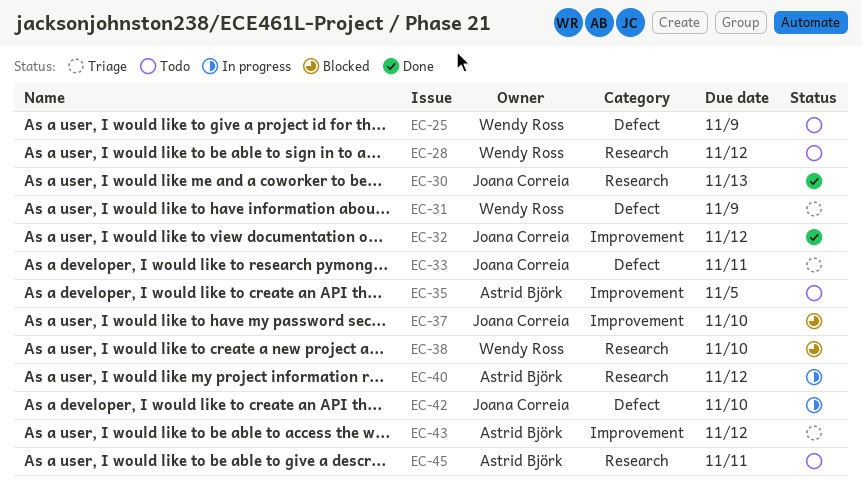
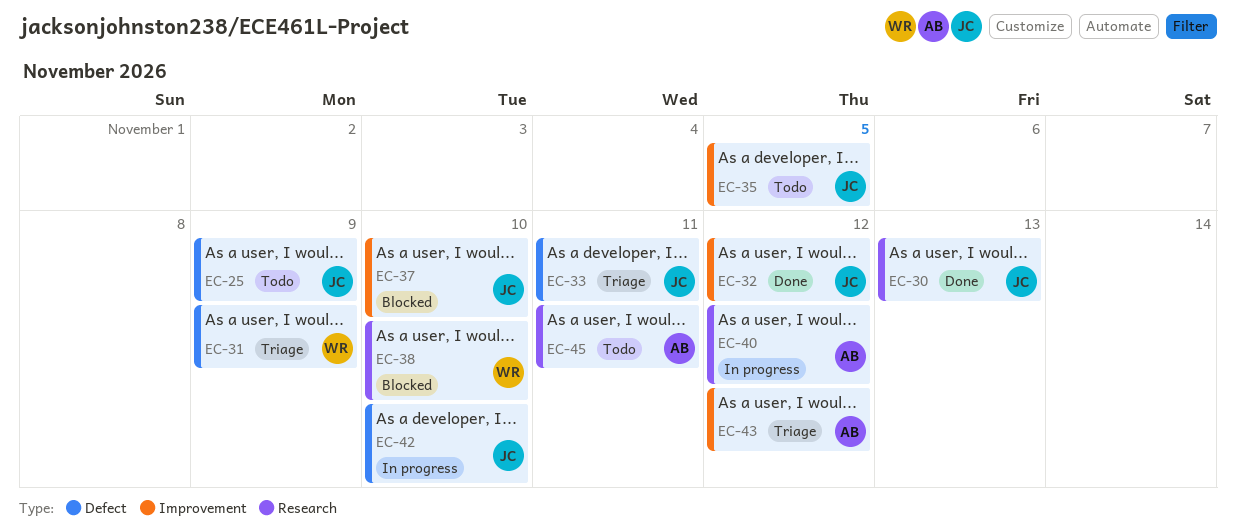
EC-25, owner: Wendy Ross -> Joana Correia
EC-28: present -> none
EC-35, owner: Astrid Björk -> Joana Correia

